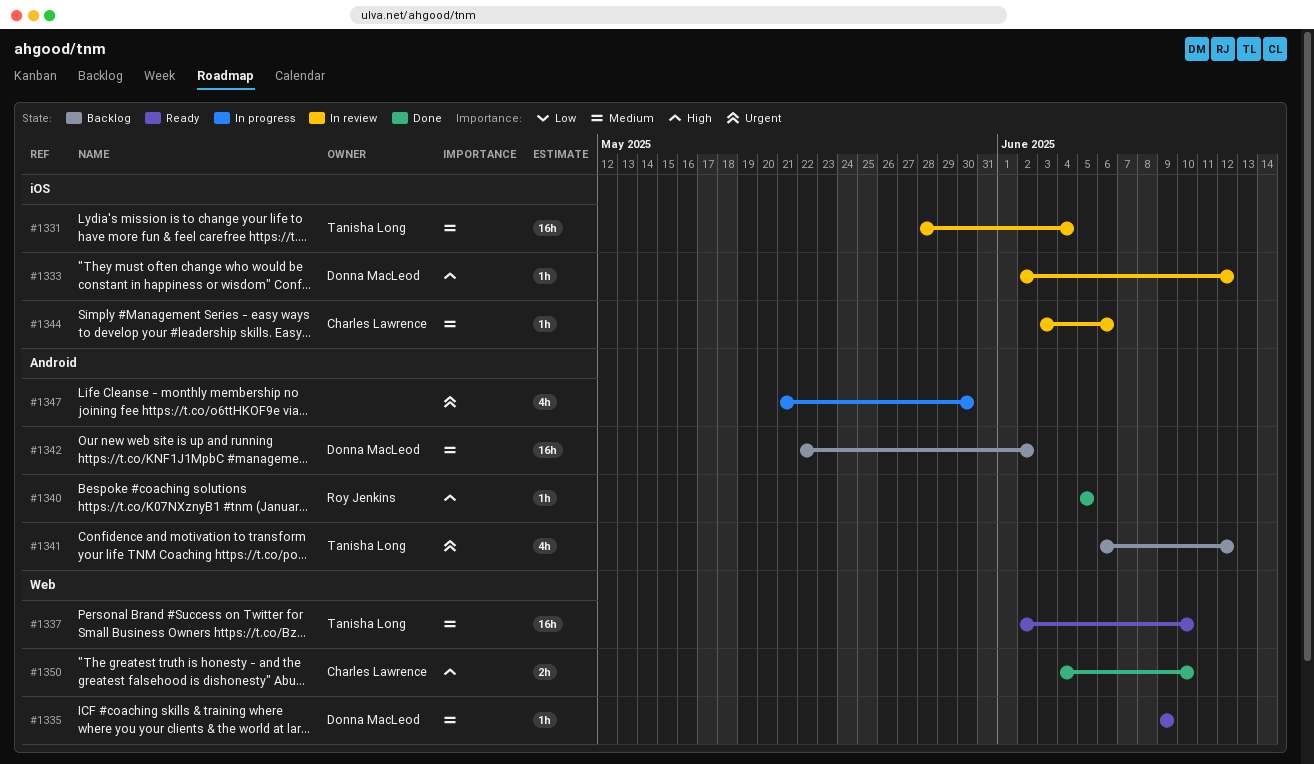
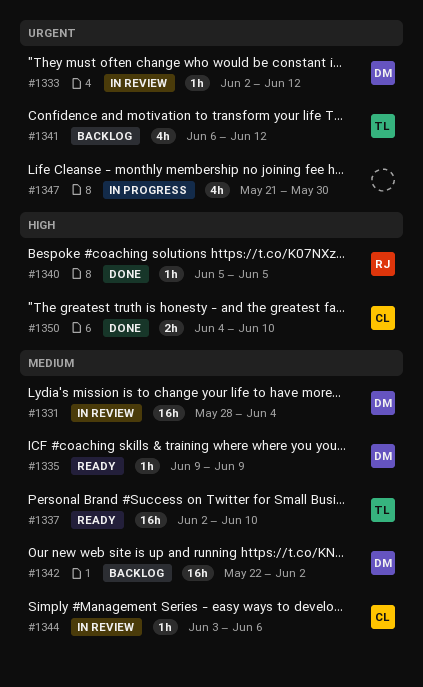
#1331, owner: Tanisha Long -> Donna MacLeod
#1333, priority: High -> Urgent

